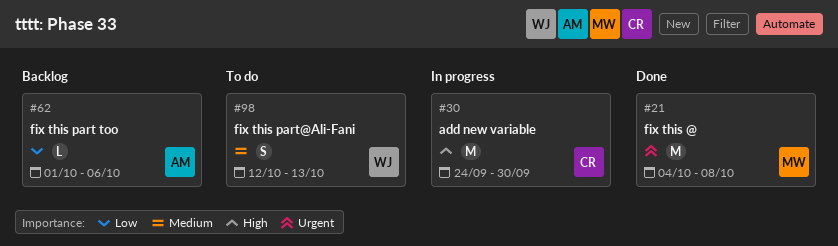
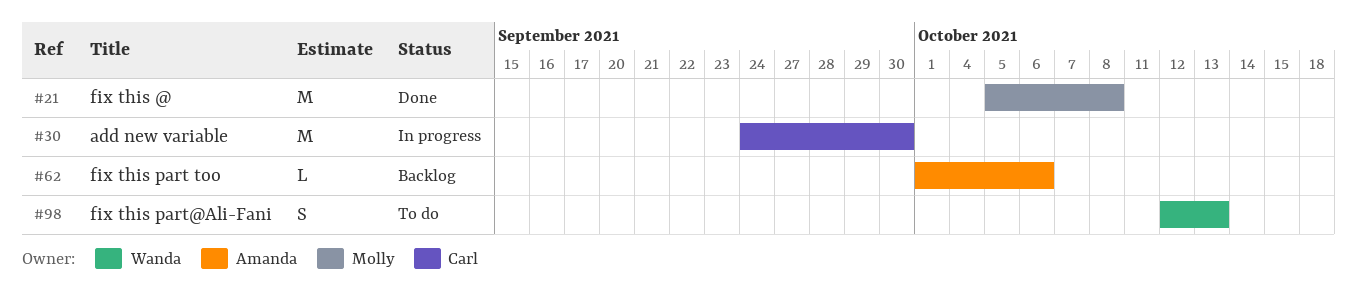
#21, start: Oct 4 -> Oct 5

